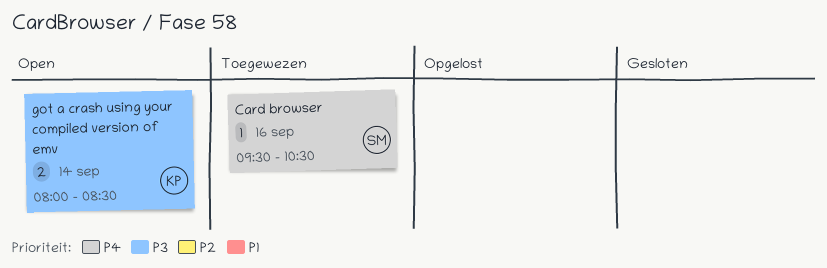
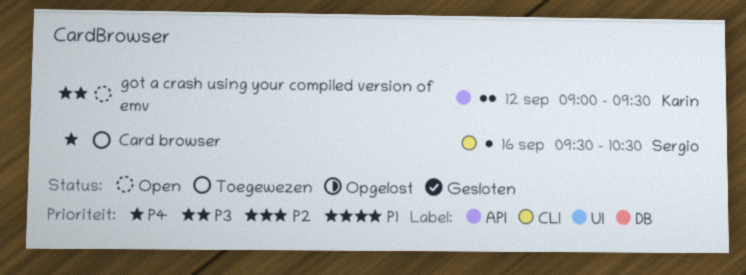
got a crash using your compiled version of emv, day: Sep 14 -> Sep 12
got a crash using your compiled version of emv, begins: 08:00 -> 09:00
got a crash using your compiled version of emv, ends: 08:30 -> 09:30

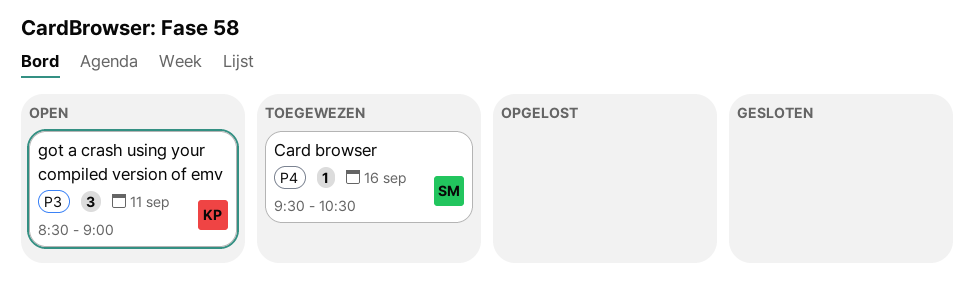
got a crash using your compiled version of emv, estimate: 2 -> 3
got a crash using your compiled version of emv, day: Sep 12 -> Sep 11
got a crash using your compiled version of emv, begins: 09:00 -> 08:30
got a crash using your compiled version of emv, ends: 09:30 -> 09:00

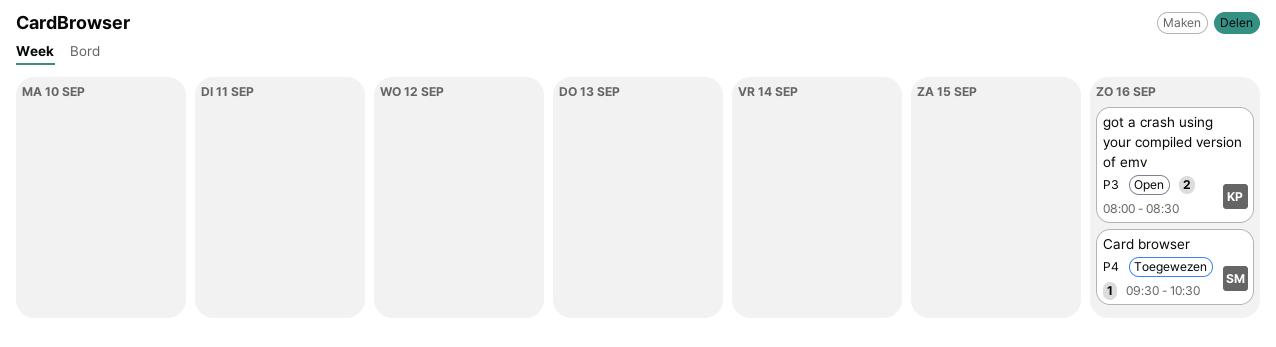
got a crash using your compiled version of emv, estimate: 3 -> 2
got a crash using your compiled version of emv, day: Sep 11 -> Sep 16
got a crash using your compiled version of emv, begins: 08:30 -> 08:00
got a crash using your compiled version of emv, ends: 09:00 -> 08:30

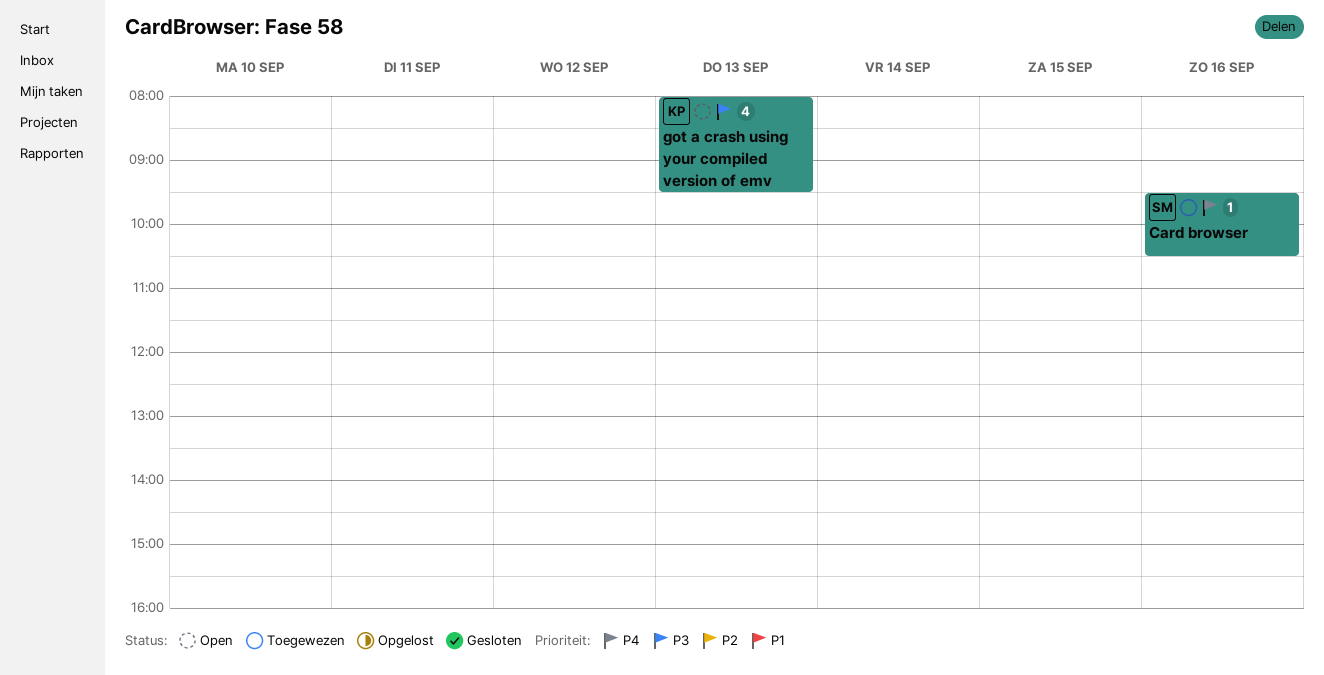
got a crash using your compiled version of emv, estimate: 2 -> 4
got a crash using your compiled version of emv, day: Sep 16 -> Sep 13
got a crash using your compiled version of emv, ends: 08:30 -> 09:30

